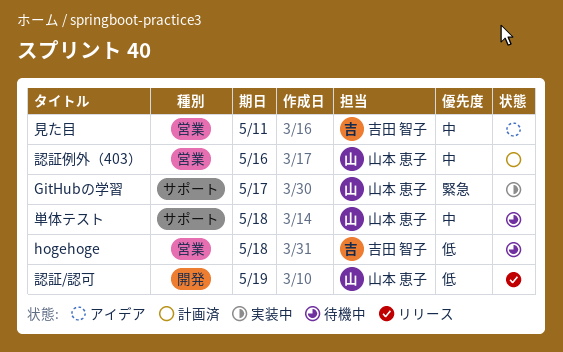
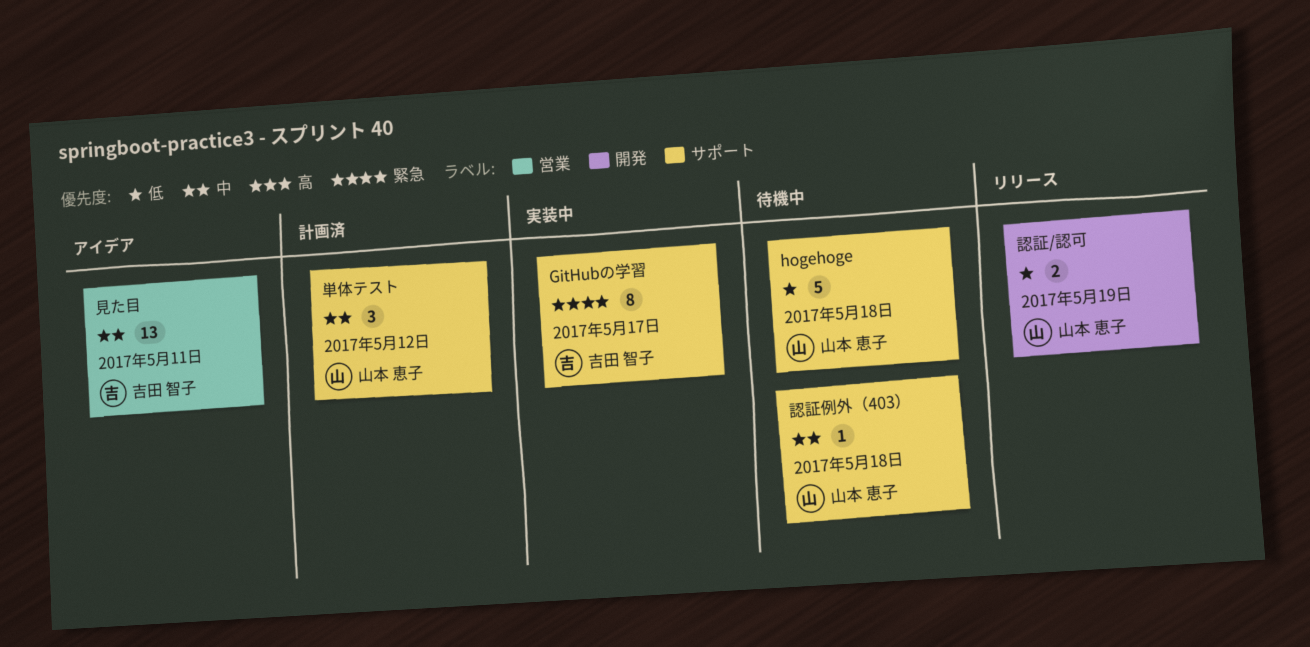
GitHubの学習, owner: 山本 恵子 -> 吉田 智子
hogehoge, owner: 吉田 智子 -> 山本 恵子
hogehoge, label: 営業 -> サポート
単体テスト, status: 待機中 -> 計画済
単体テスト, due: May 18 -> May 12
認証例外（403）, status: 計画済 -> 待機中
認証例外（403）, label: 営業 -> サポート
認証例外（403）, due: May 16 -> May 18

